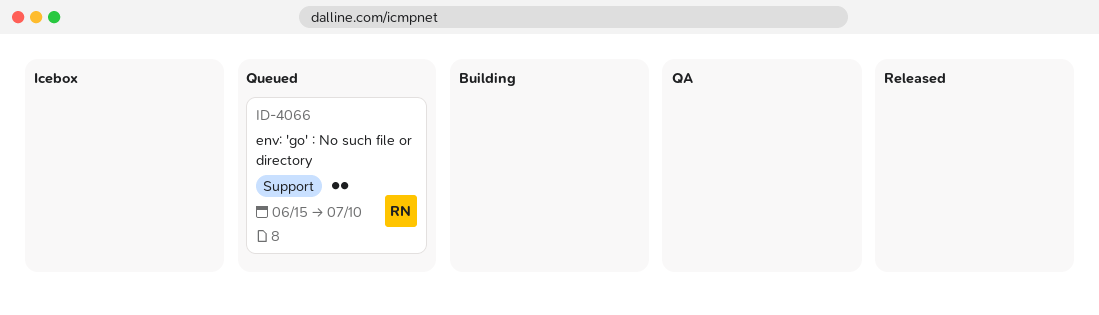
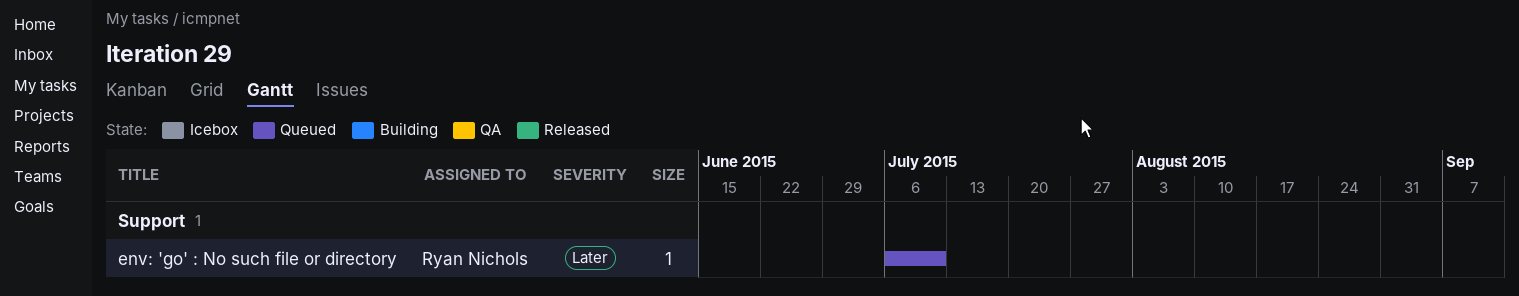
env: 'go' : No such file or directory, estimate: 2 -> 1
env: 'go' : No such file or directory, start: Jun 15 -> Jul 6

